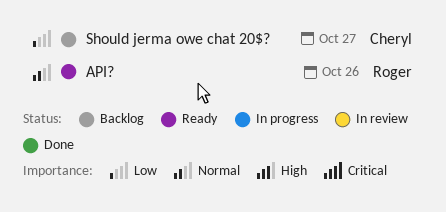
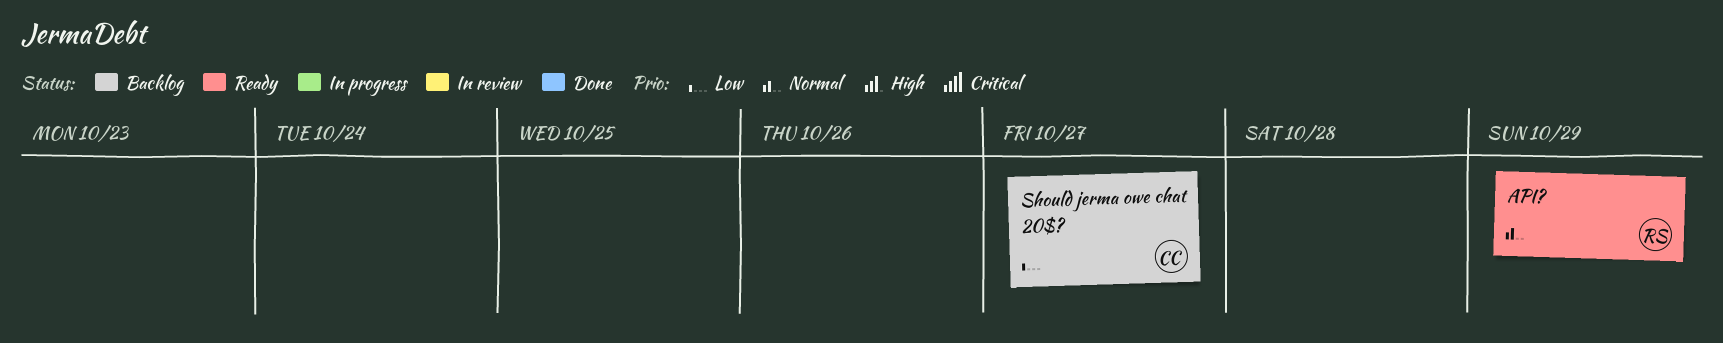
API?, due: Oct 26 -> Oct 29

